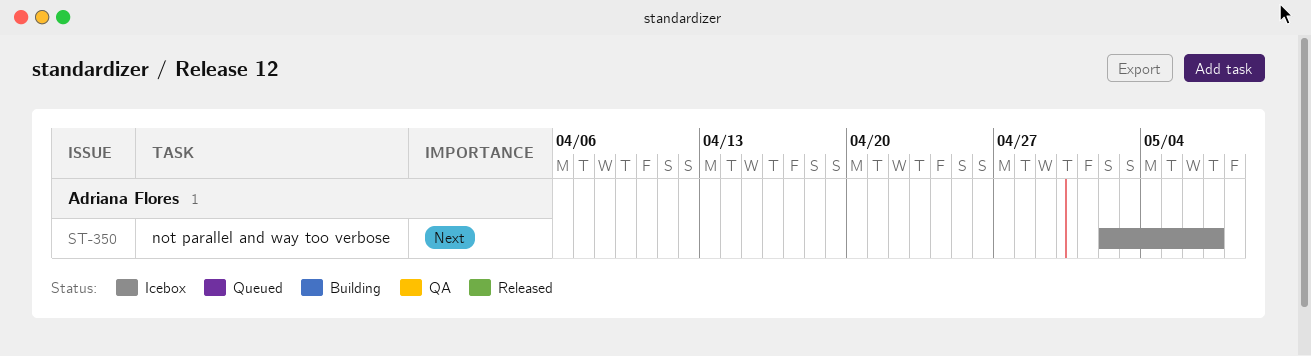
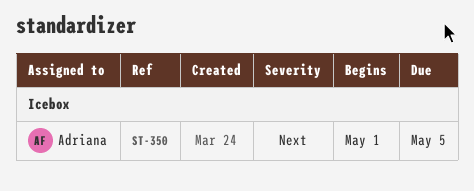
ST-350, start: May 2 -> May 1
ST-350, due: May 7 -> May 5

